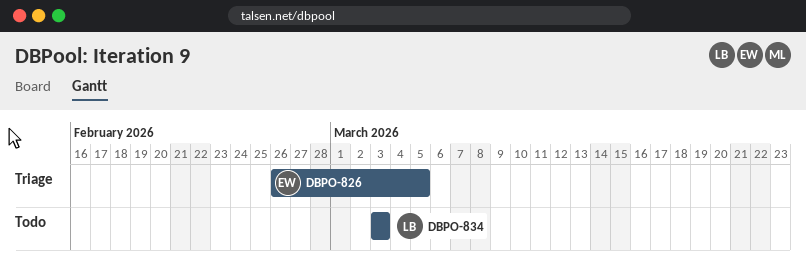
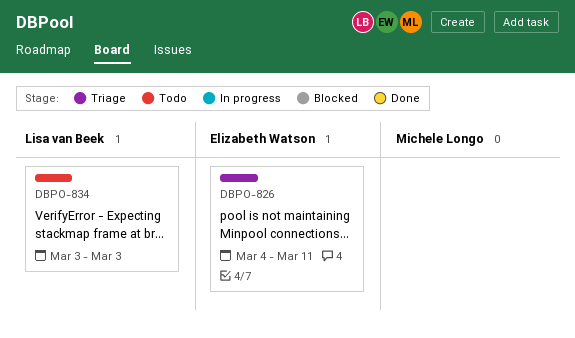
DBPO-826, start: Feb 26 -> Mar 4
DBPO-826, due: Mar 5 -> Mar 11

